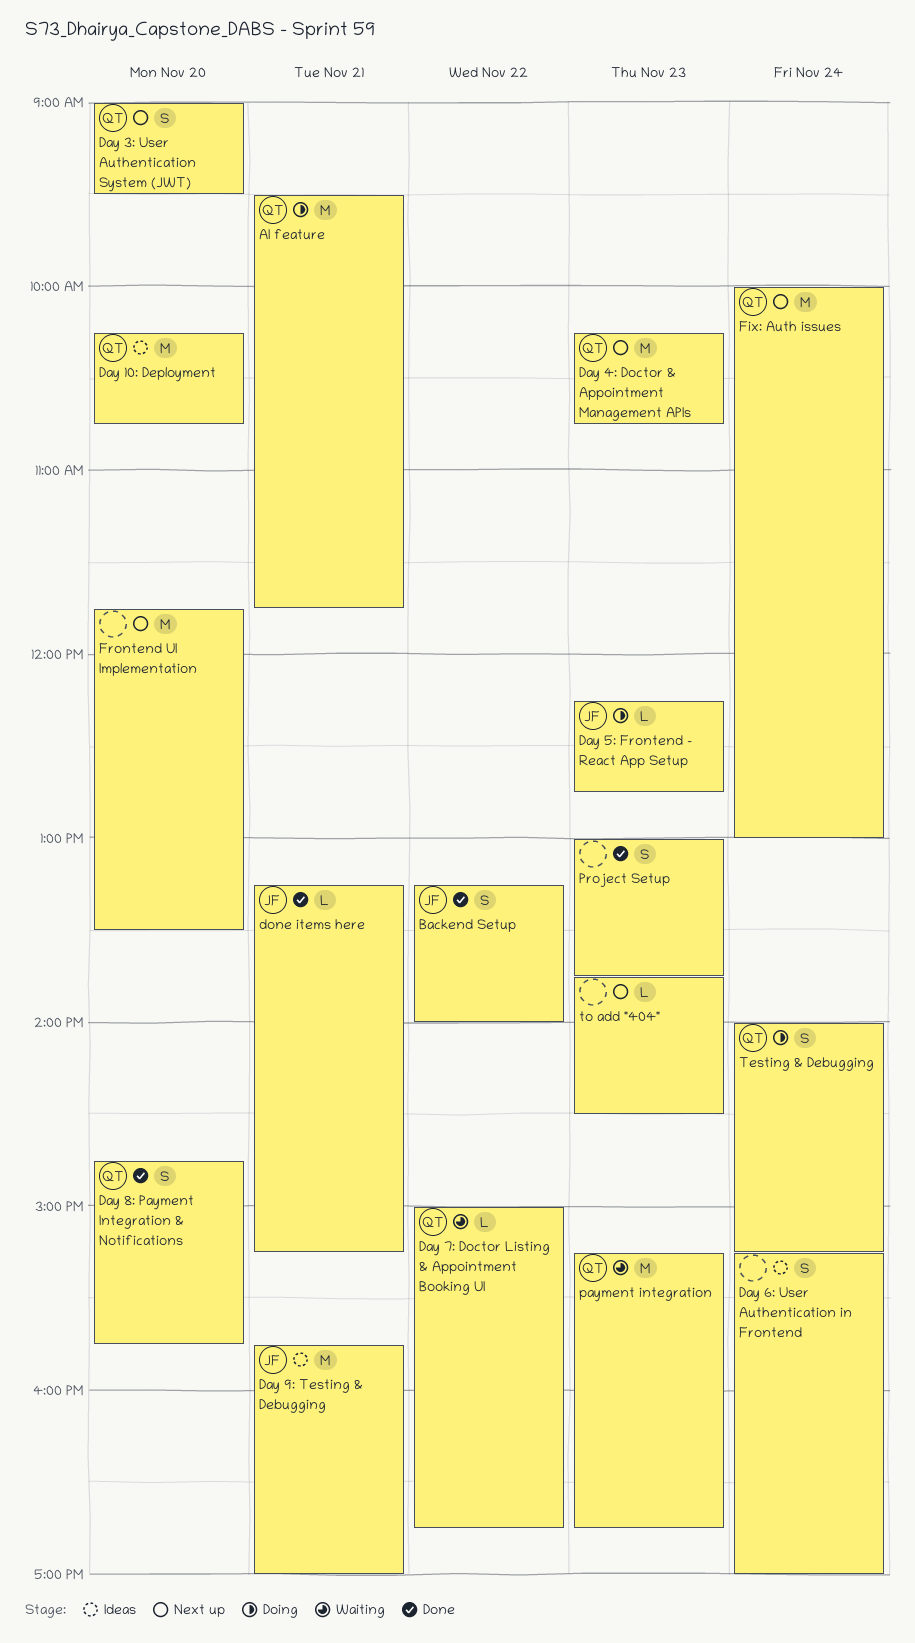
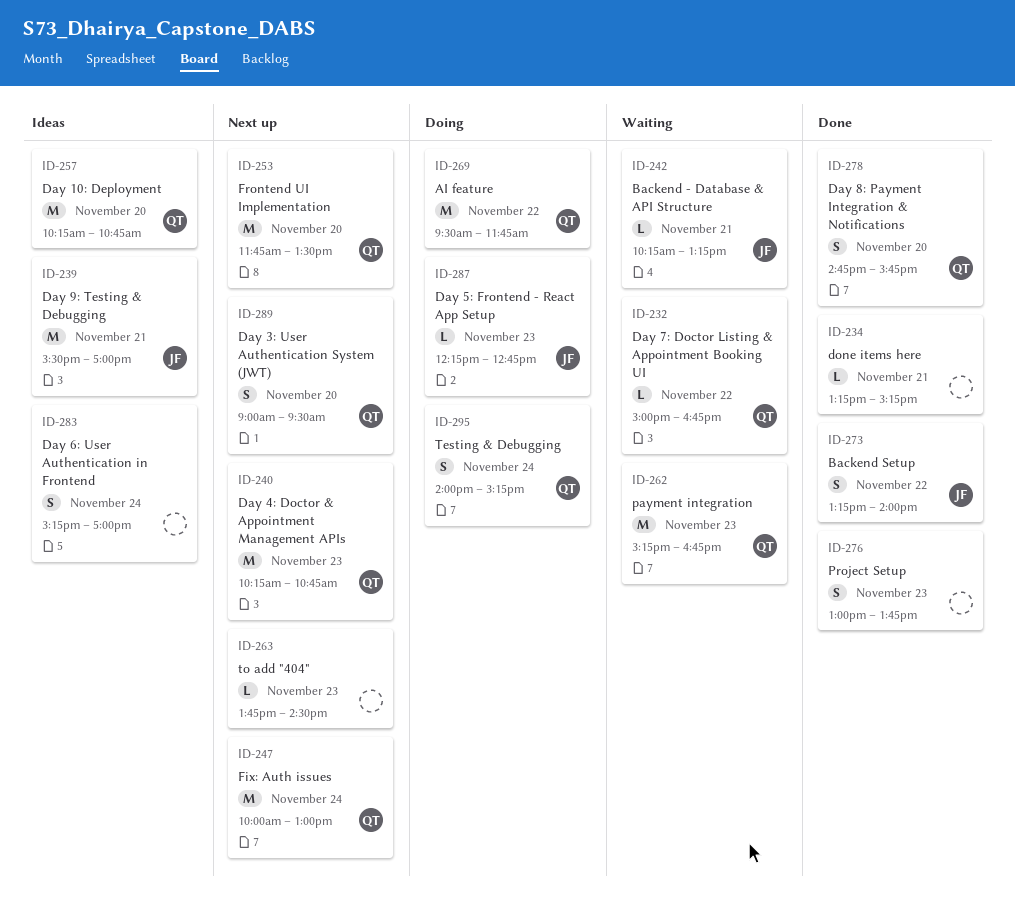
AI feature, day: Nov 21 -> Nov 22
Backend - Database & API Structure: none -> present
Day 9: Testing & Debugging, begins: 15:45 -> 15:30
done items here, owner: JF -> none
Frontend UI Implementation, owner: none -> QT

